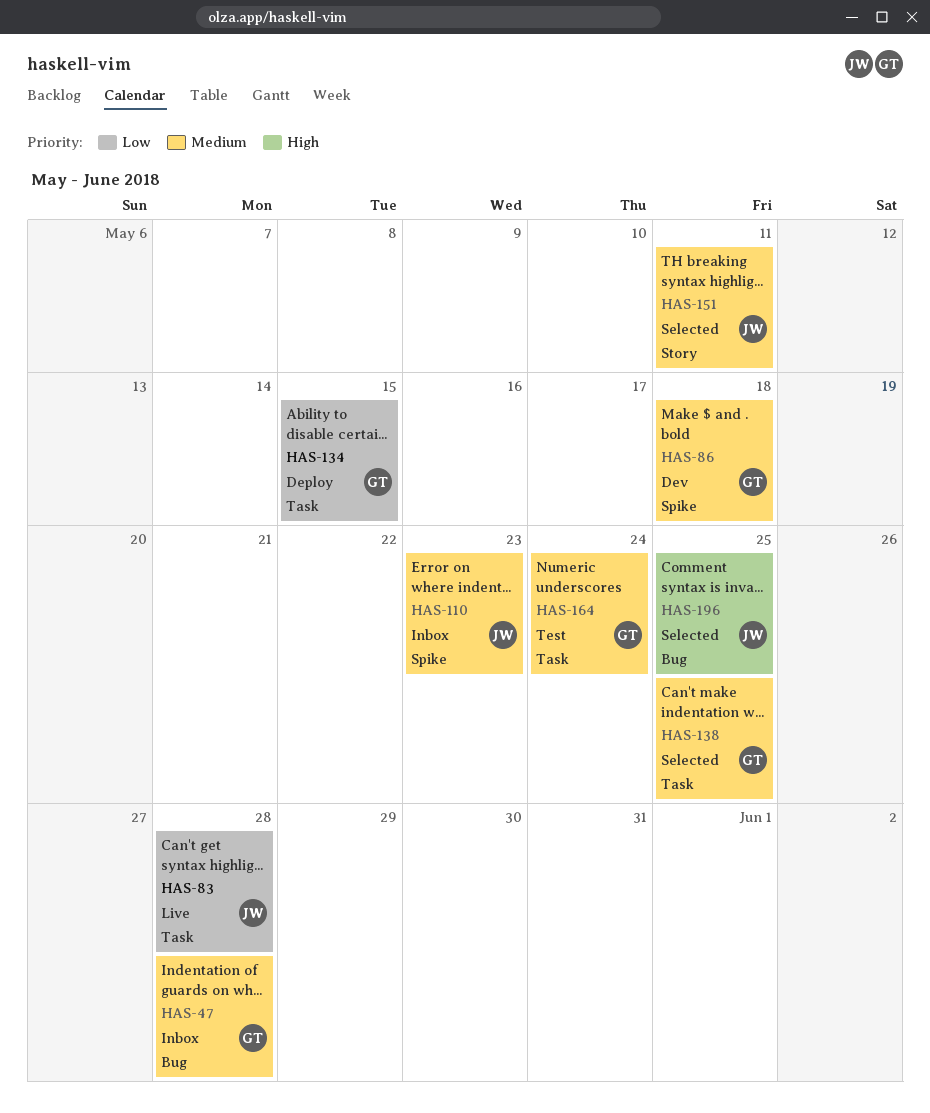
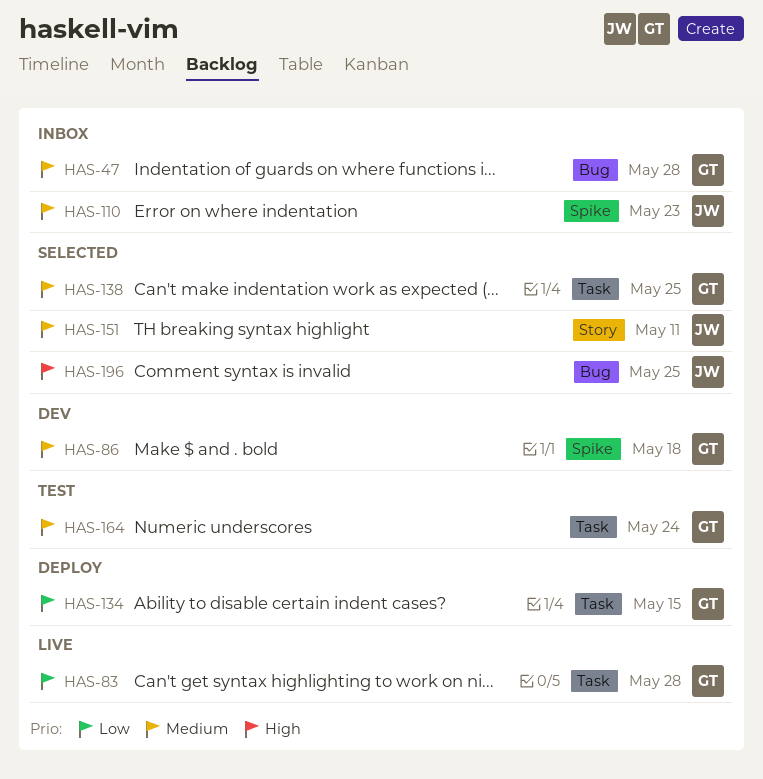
HAS-83, owner: JW -> GT

